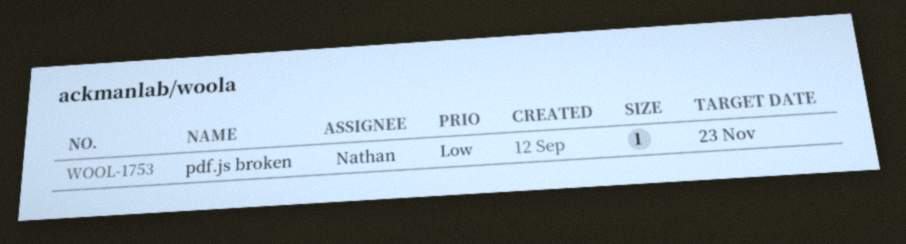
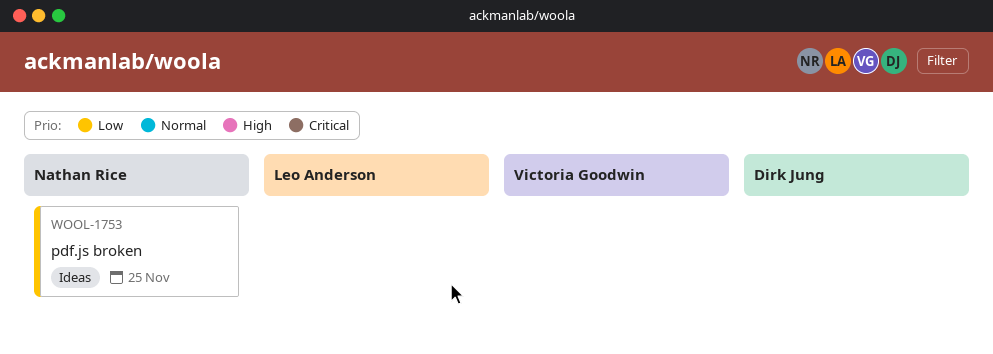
WOOL-1753, due: Nov 23 -> Nov 25

